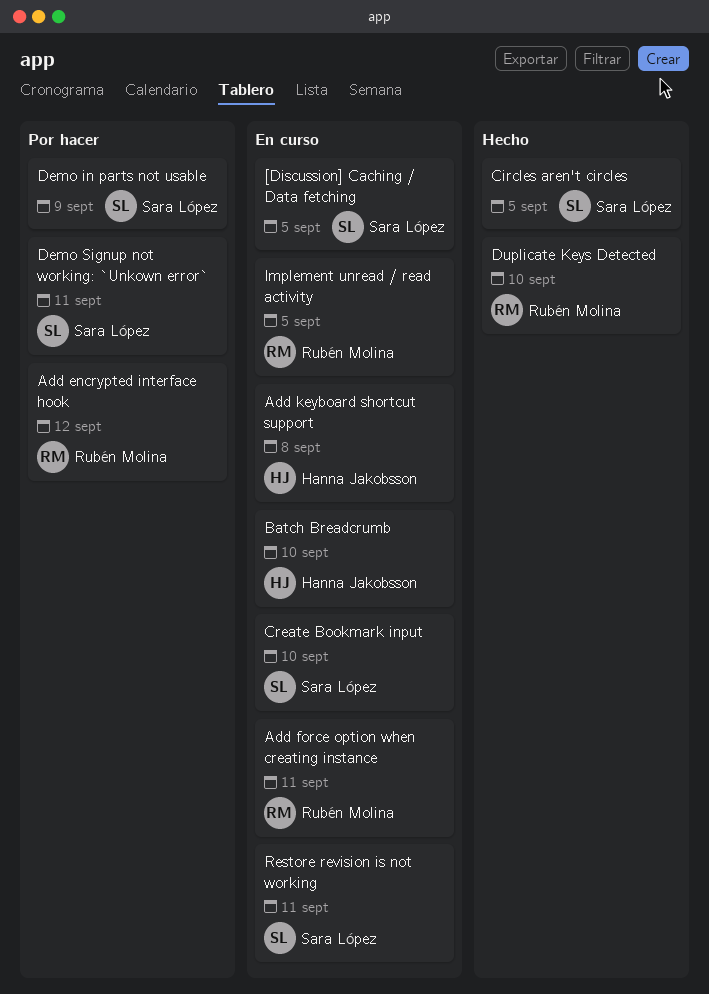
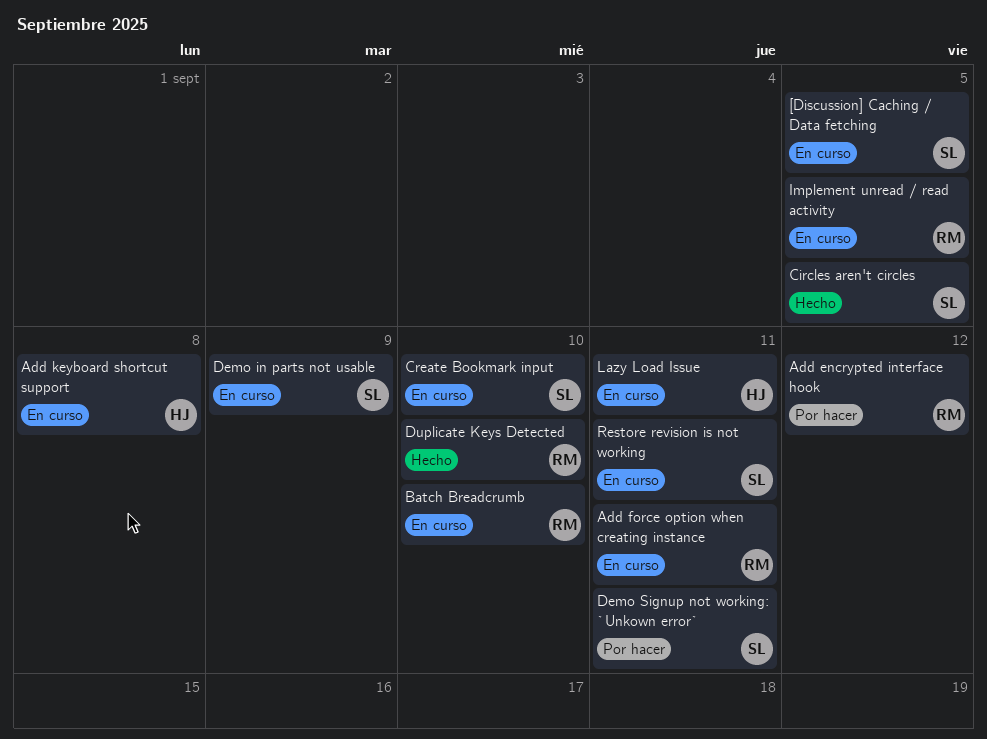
Batch Breadcrumb, owner: Hanna Jakobsson -> Rubén Molina
Demo in parts not usable, status: Por hacer -> En curso
Lazy Load Issue: none -> present

